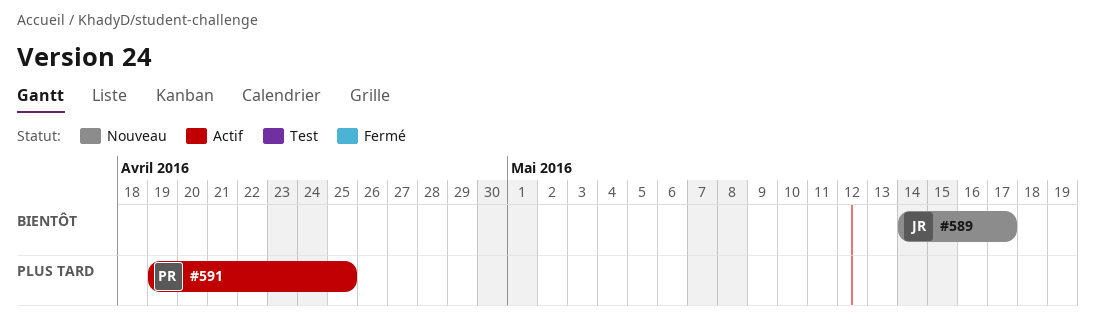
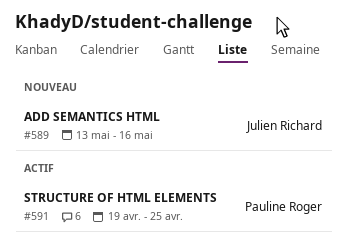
#589, start: May 14 -> May 13
#589, due: May 17 -> May 16

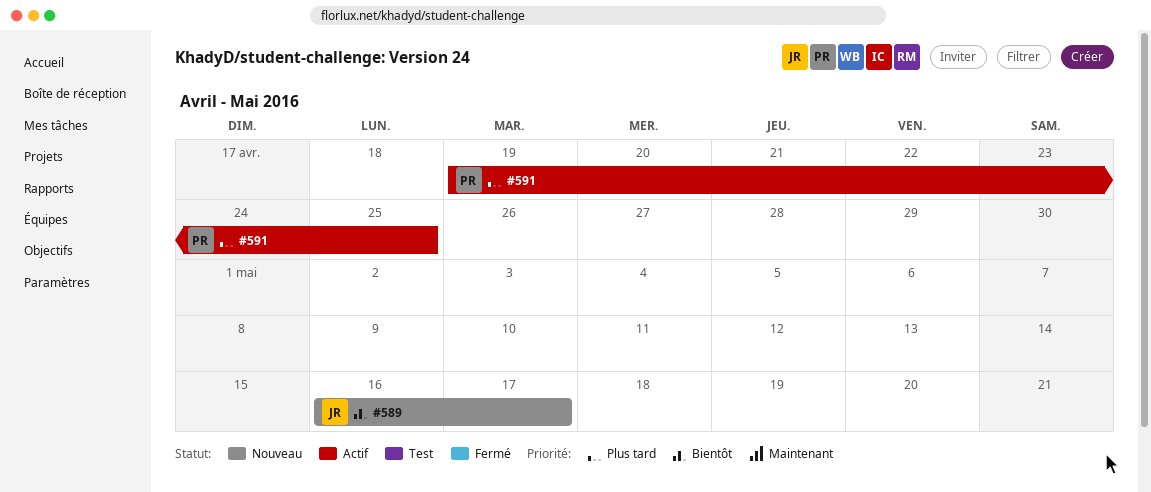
#589, start: May 13 -> May 16
#589, due: May 16 -> May 17

